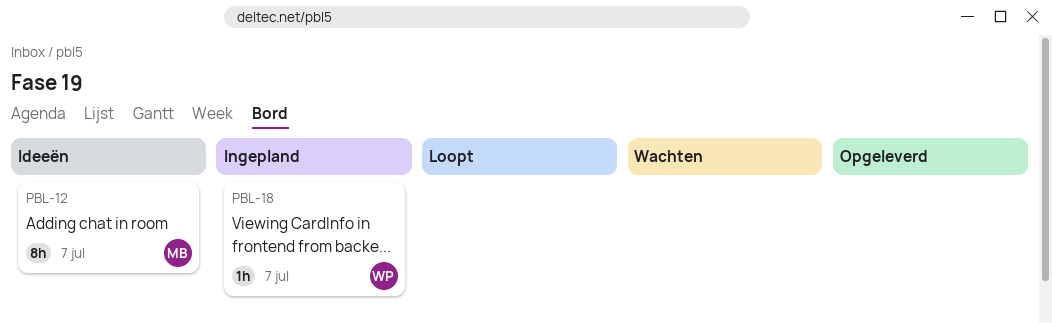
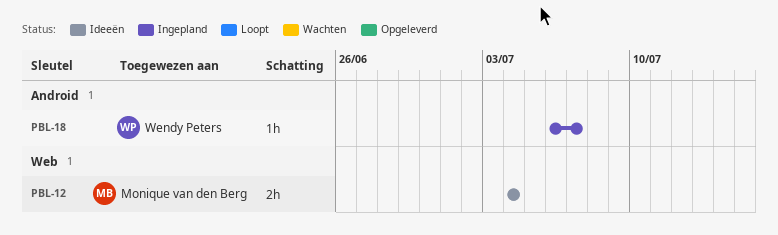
PBL-12, estimate: 8h -> 2h
PBL-12, due: Jul 7 -> Jul 4

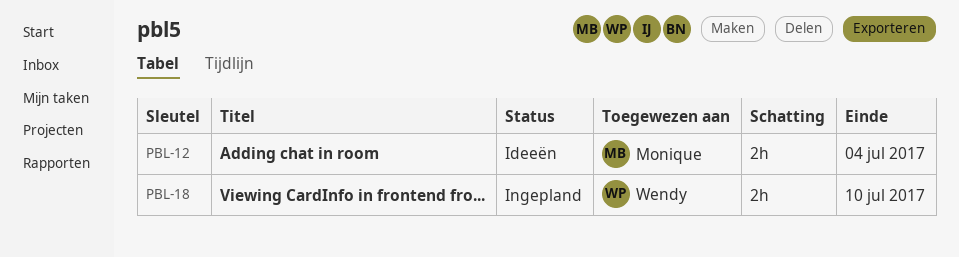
PBL-18, estimate: 1h -> 2h
PBL-18, due: Jul 7 -> Jul 10

